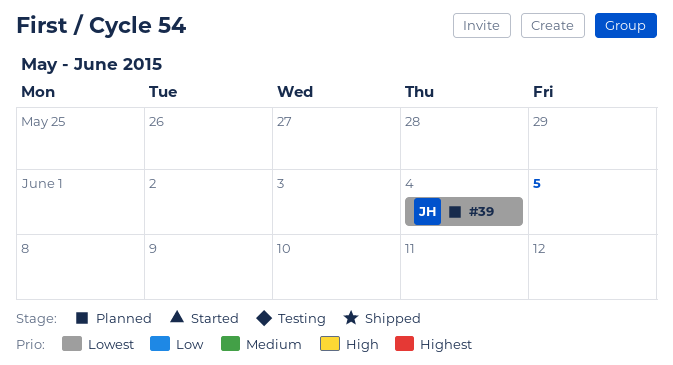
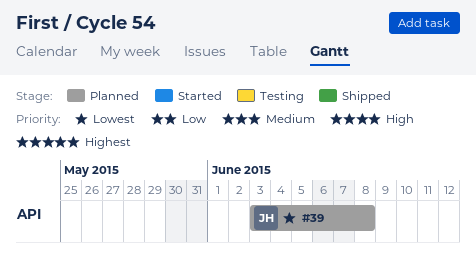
#39, start: Jun 4 -> Jun 3
#39, due: Jun 4 -> Jun 8

